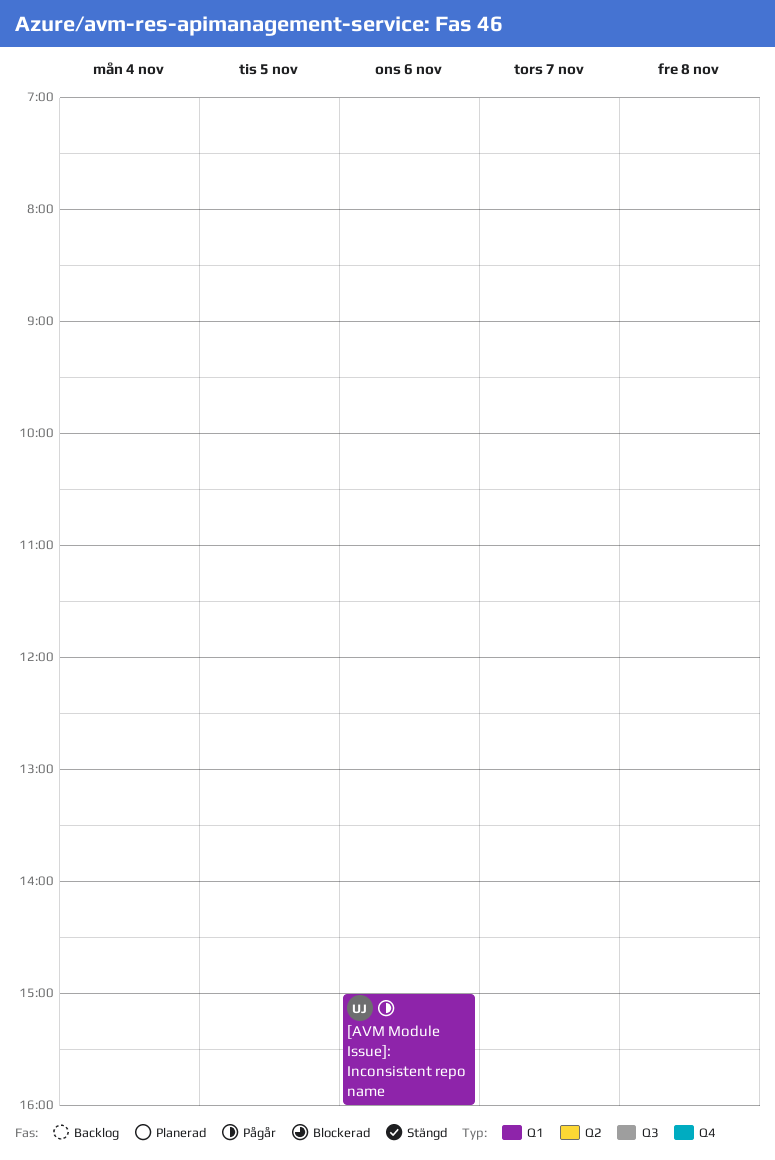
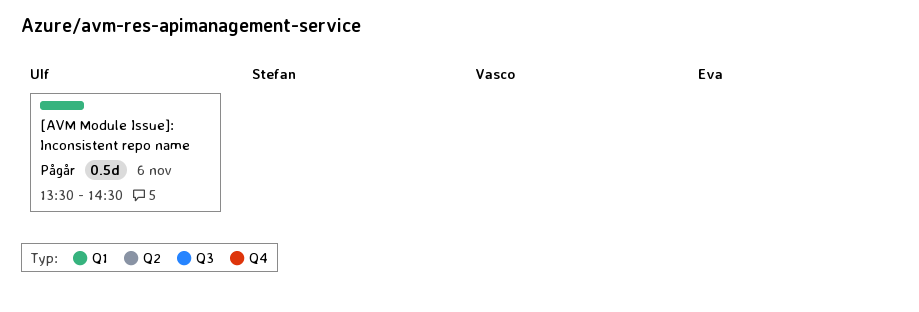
[AVM Module Issue]: Inconsistent repo name, begins: 15:00 -> 13:30
[AVM Module Issue]: Inconsistent repo name, ends: 16:00 -> 14:30

